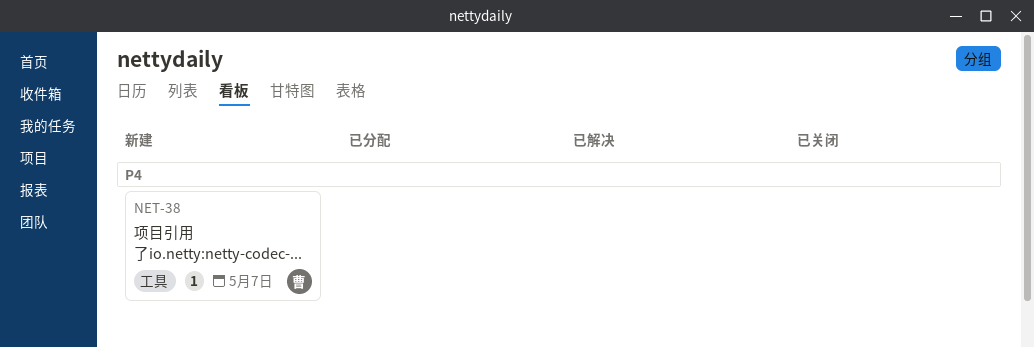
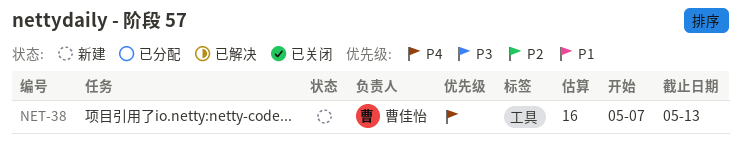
NET-38, estimate: 1 -> 16
NET-38, due: May 7 -> May 13

